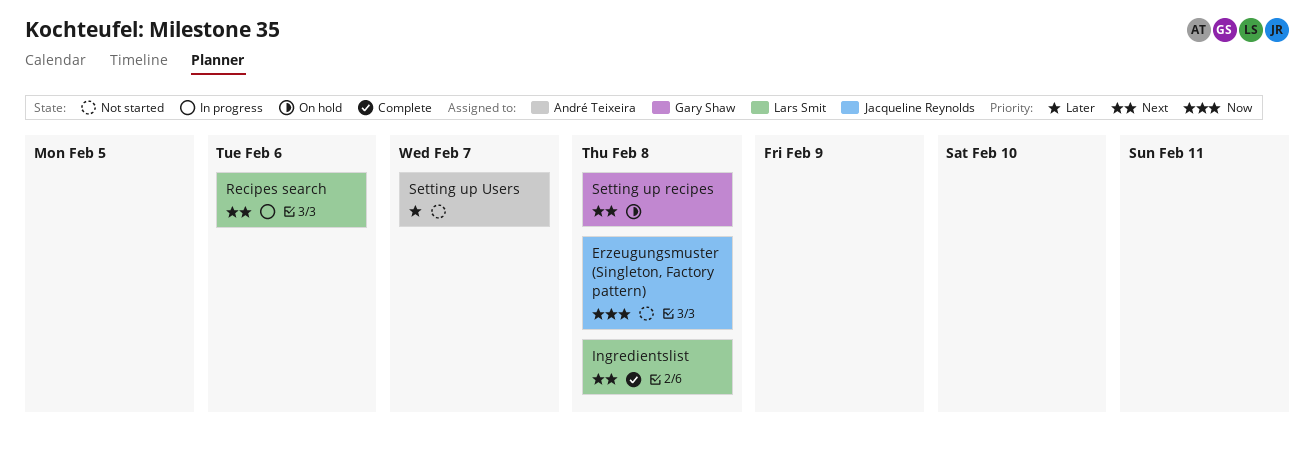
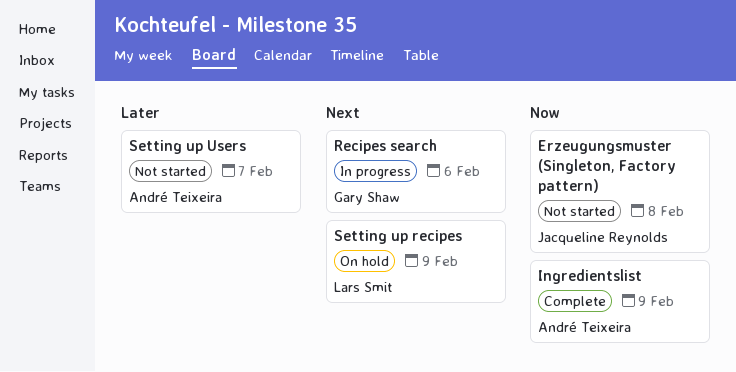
Ingredientslist, owner: Lars Smit -> André Teixeira
Ingredientslist, priority: Next -> Now
Ingredientslist, due: Feb 8 -> Feb 9
Recipes search, owner: Lars Smit -> Gary Shaw
Setting up recipes, owner: Gary Shaw -> Lars Smit
Setting up recipes, due: Feb 8 -> Feb 9

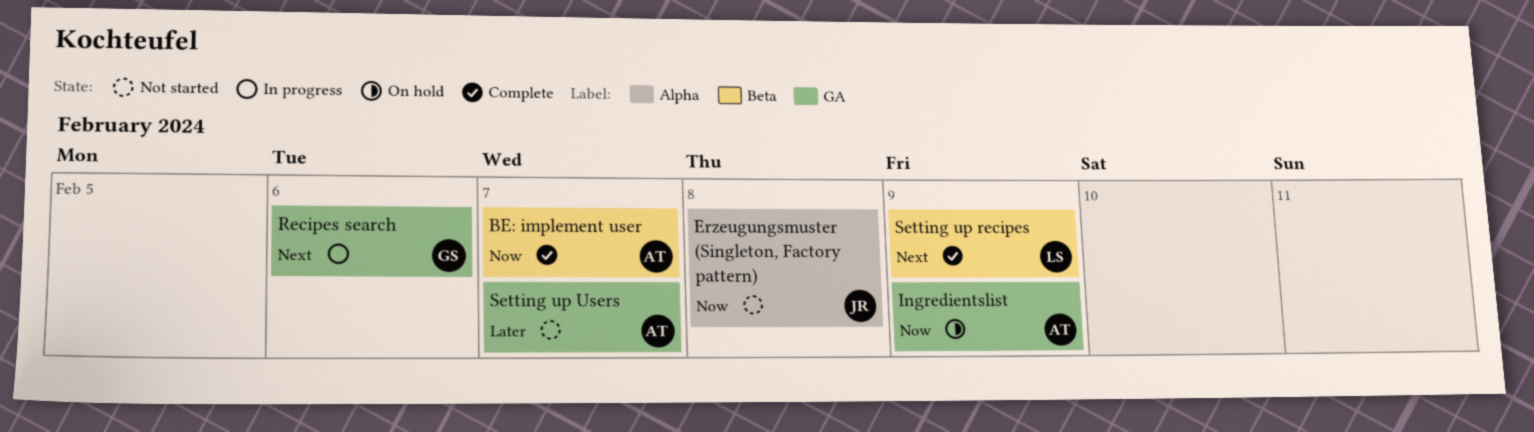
BE: implement user: none -> present
Ingredientslist, status: Complete -> On hold
Setting up recipes, status: On hold -> Complete

